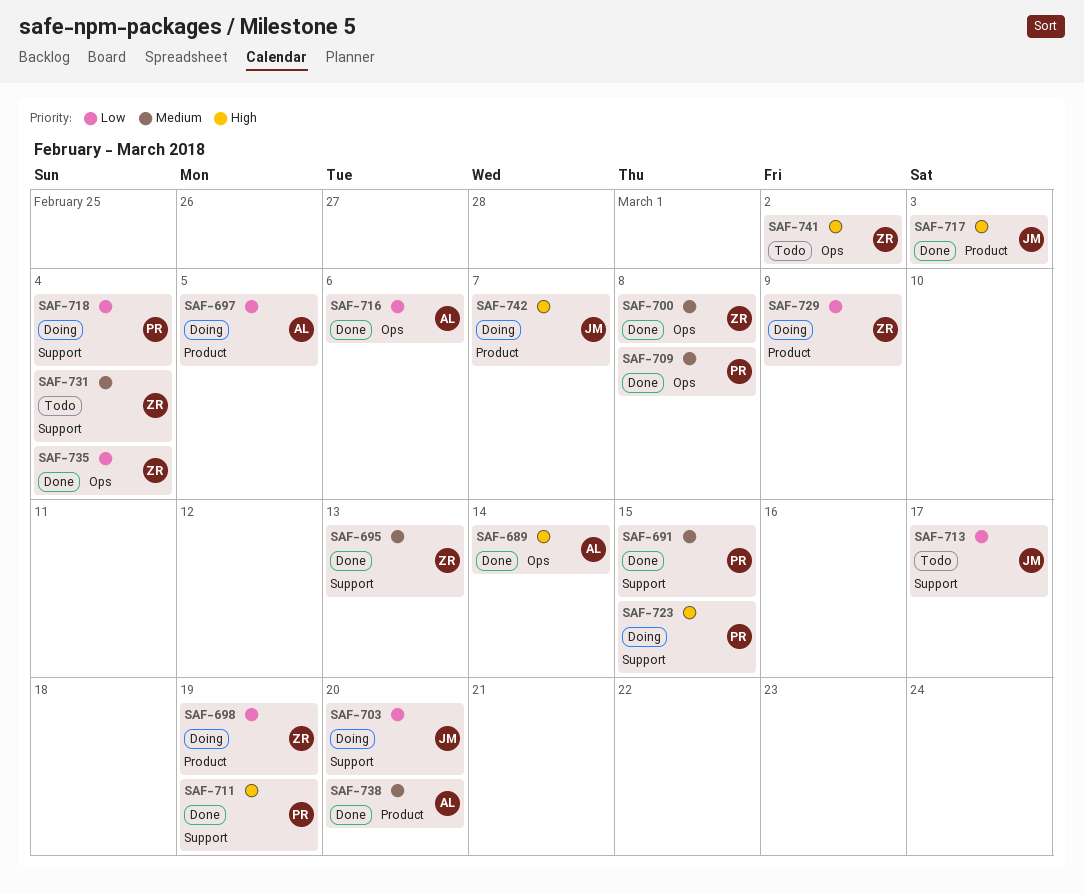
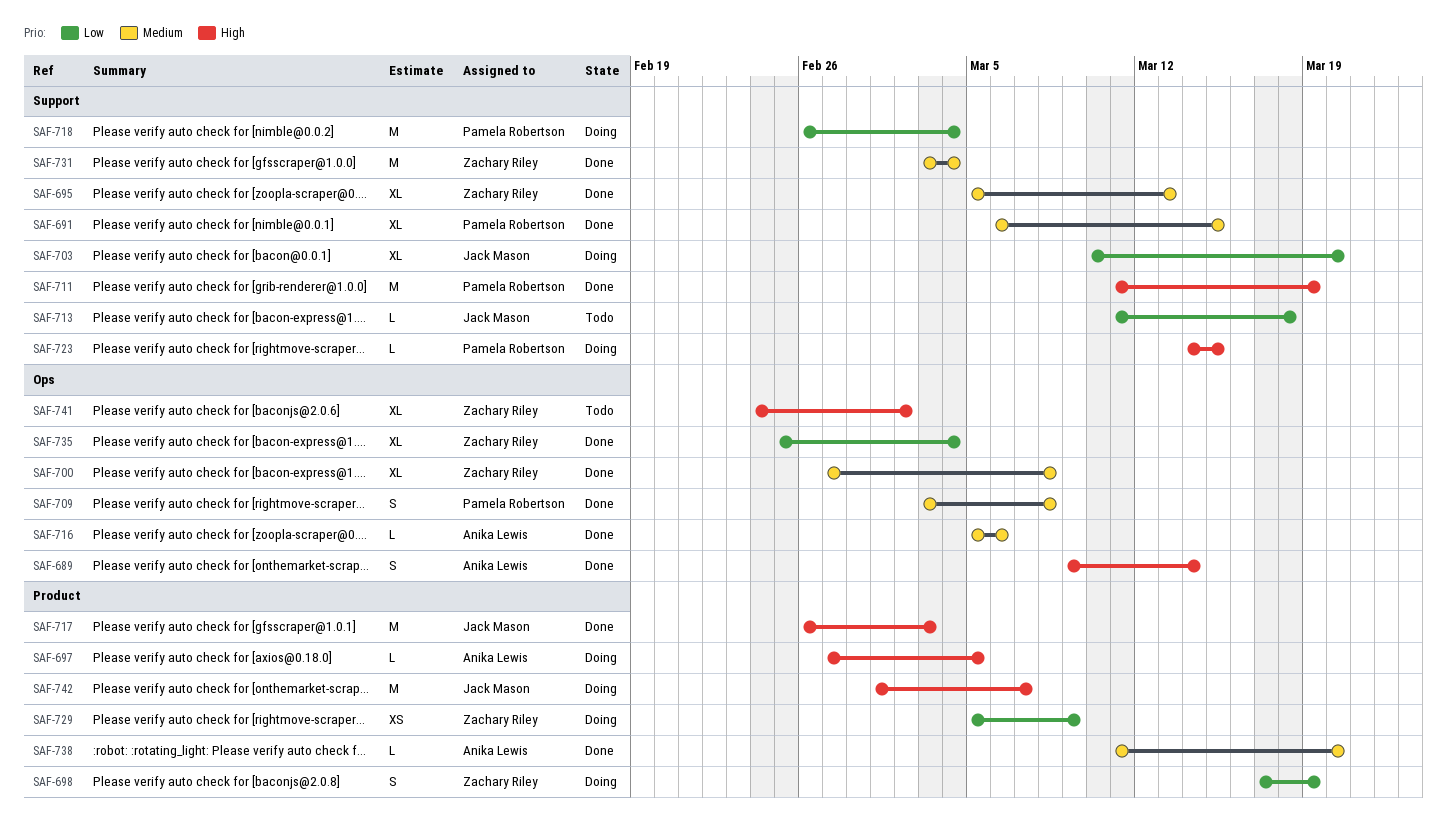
SAF-697, priority: Low -> High
SAF-713, due: Mar 17 -> Mar 18
SAF-716, priority: Low -> Medium
SAF-731, status: Todo -> Done

